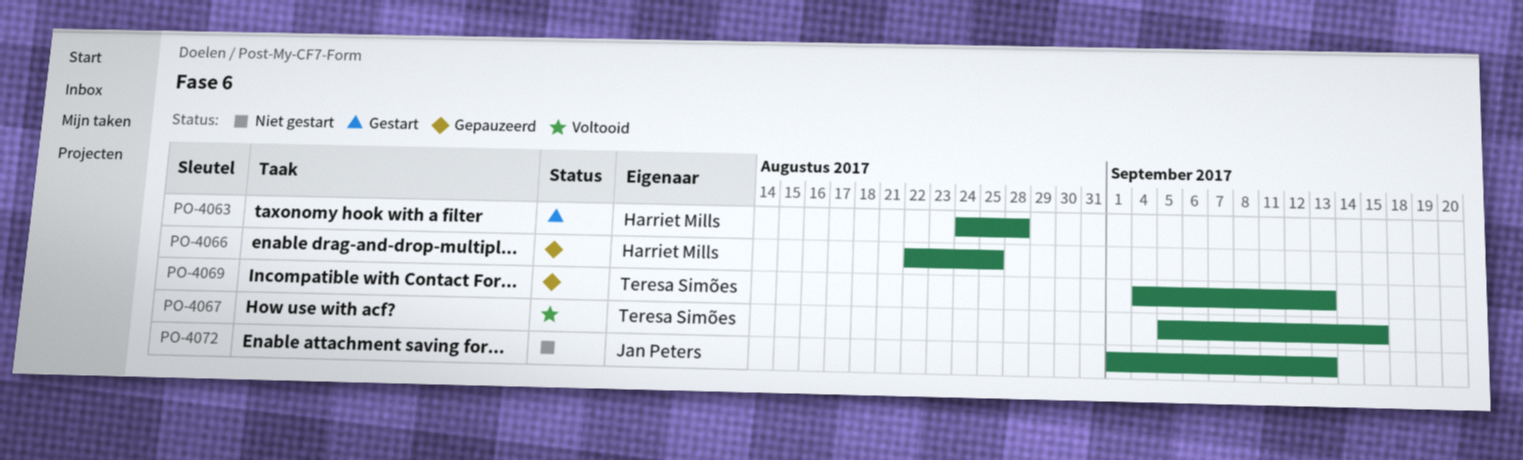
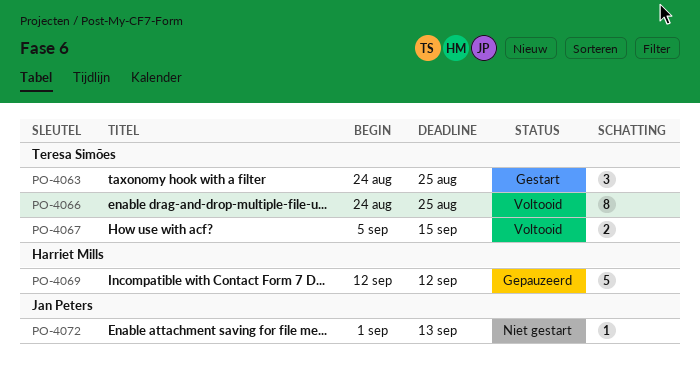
PO-4063, owner: Harriet Mills -> Teresa Simões
PO-4063, due: Aug 28 -> Aug 25
PO-4066, status: Gepauzeerd -> Voltooid
PO-4066, owner: Harriet Mills -> Teresa Simões
PO-4066, start: Aug 22 -> Aug 24
PO-4069, owner: Teresa Simões -> Harriet Mills
PO-4069, start: Sep 4 -> Sep 12
PO-4069, due: Sep 13 -> Sep 12

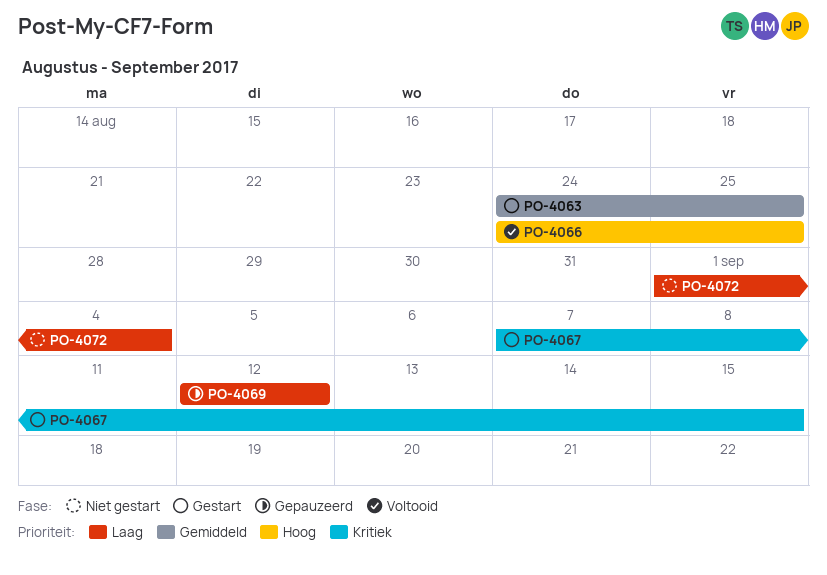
PO-4067, status: Voltooid -> Gestart
PO-4067, start: Sep 5 -> Sep 7
PO-4072, due: Sep 13 -> Sep 4

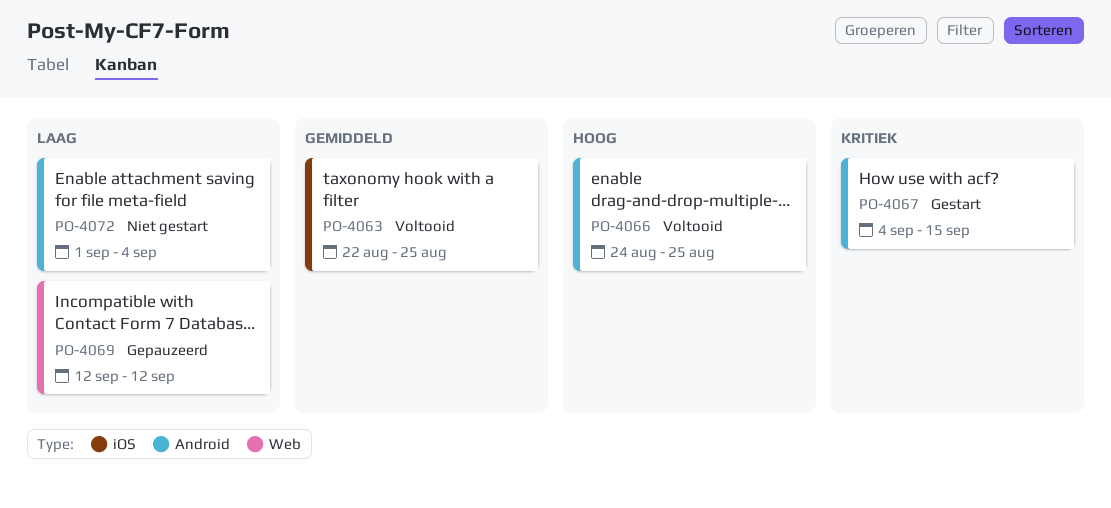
PO-4063, status: Gestart -> Voltooid
PO-4063, start: Aug 24 -> Aug 22
PO-4067, start: Sep 7 -> Sep 4

